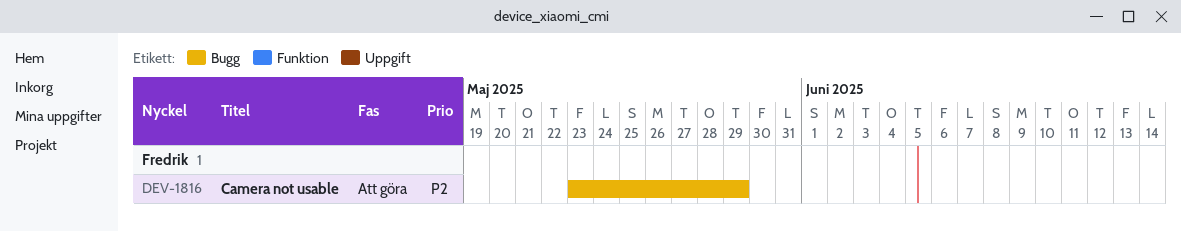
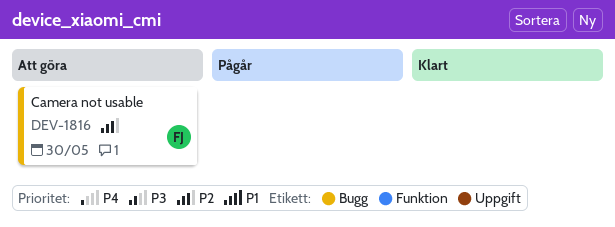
DEV-1816, due: May 29 -> May 30

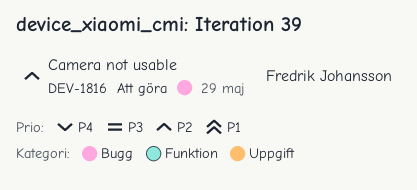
DEV-1816, due: May 30 -> May 29

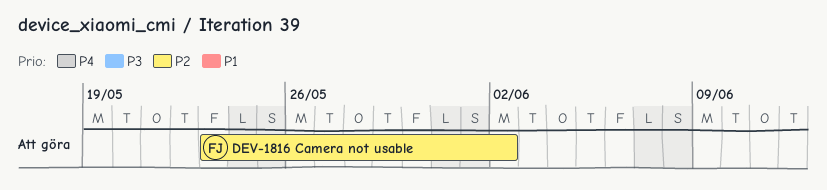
DEV-1816, due: May 29 -> Jun 2

